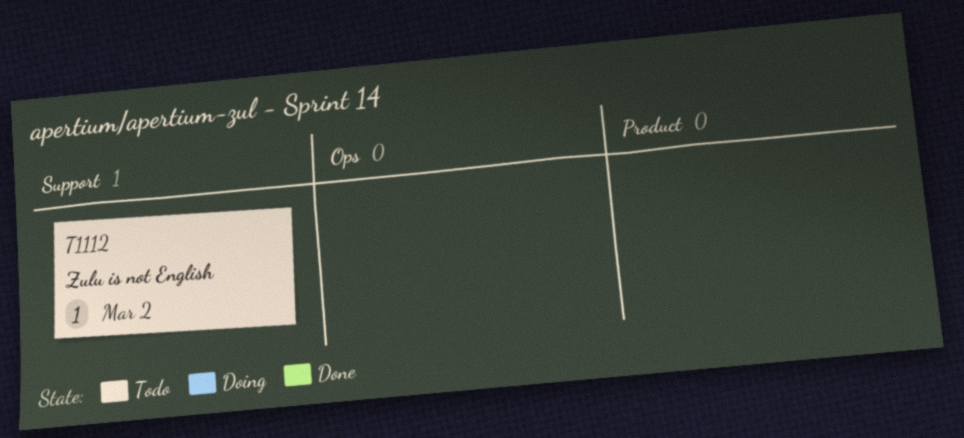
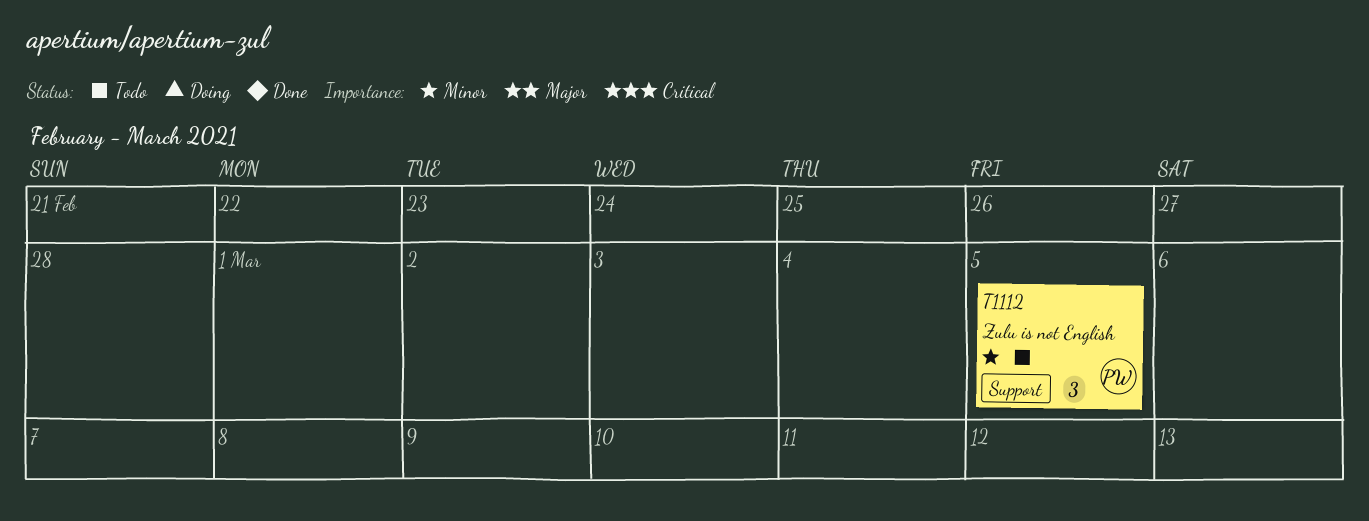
T1112, estimate: 1 -> 3
T1112, due: Mar 2 -> Mar 5

